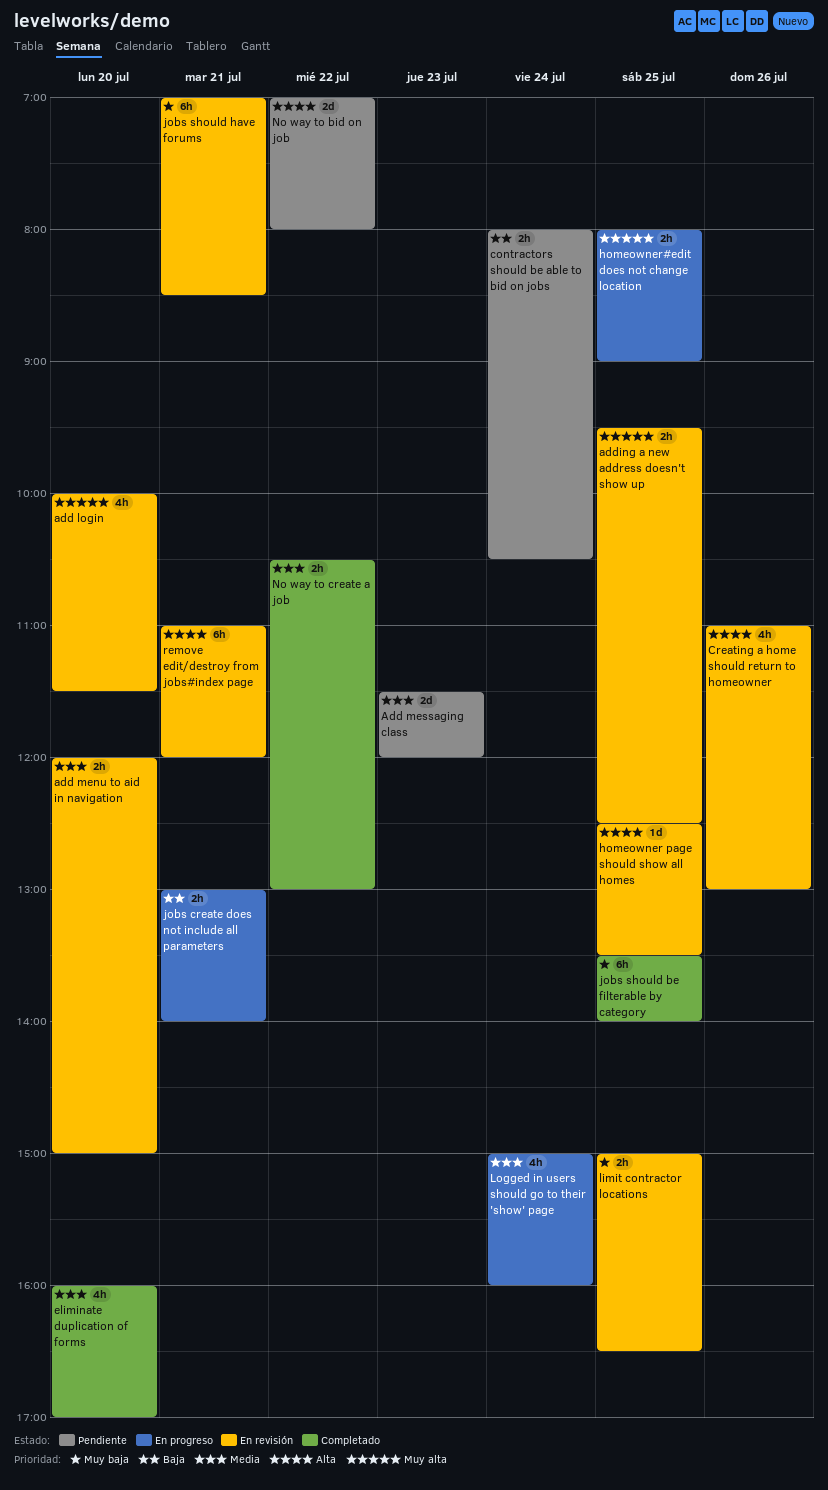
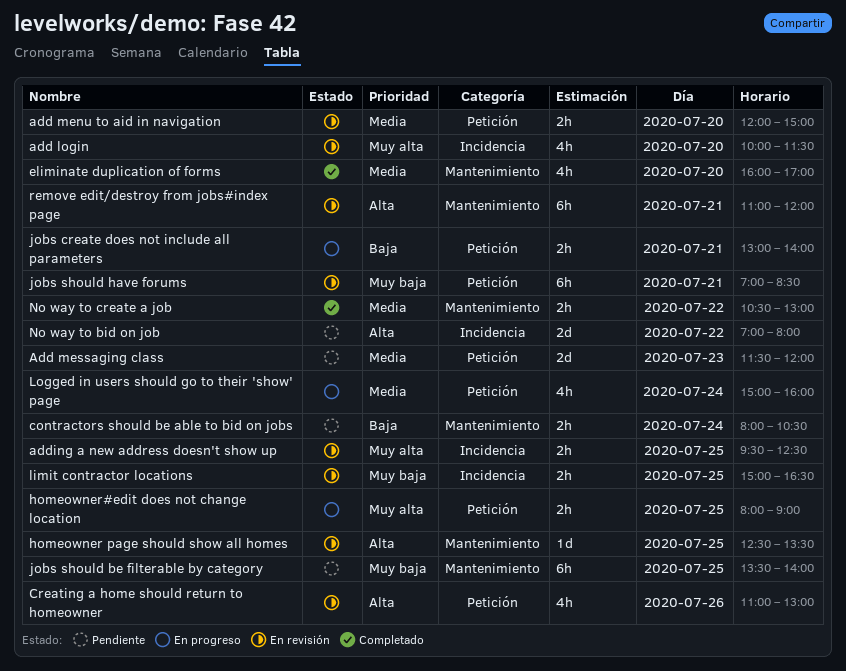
jobs should be filterable by category, status: Completado -> Pendiente

